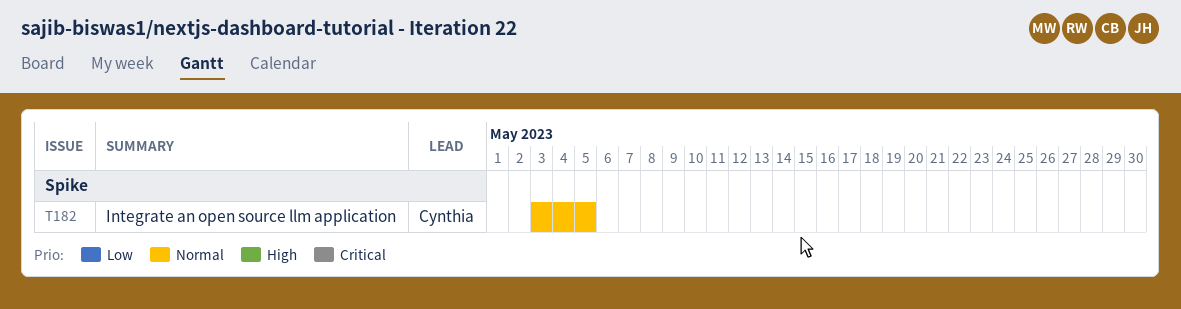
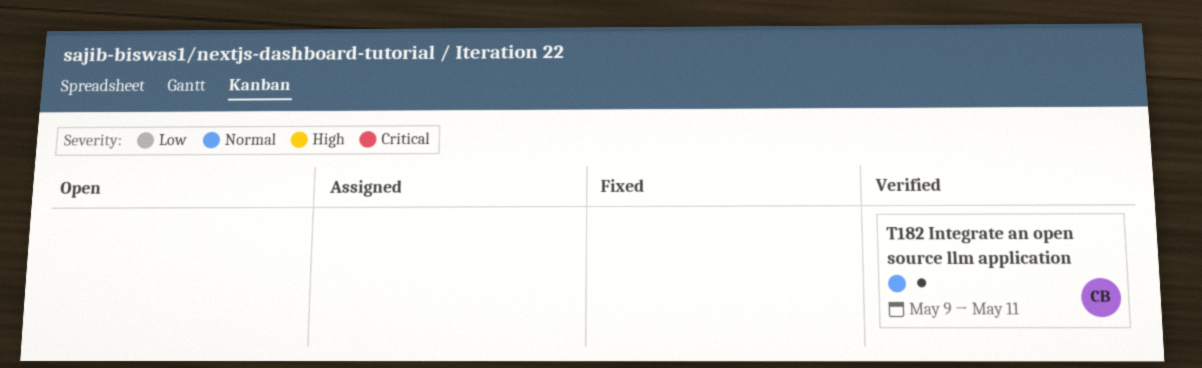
T182, start: May 3 -> May 9
T182, due: May 5 -> May 11

